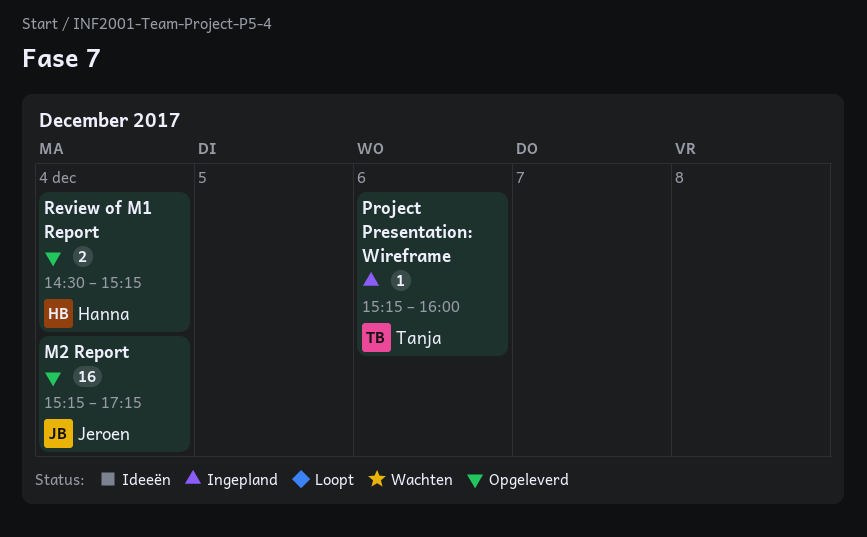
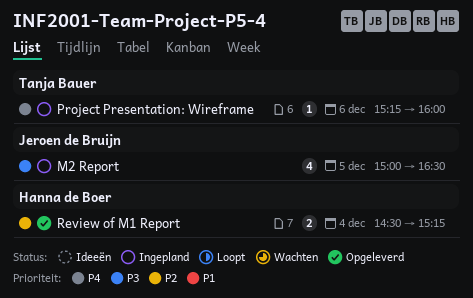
M2 Report, status: Opgeleverd -> Ingepland
M2 Report, estimate: 16 -> 4
M2 Report, day: Dec 4 -> Dec 5
M2 Report, begins: 15:15 -> 15:00
M2 Report, ends: 17:15 -> 16:30

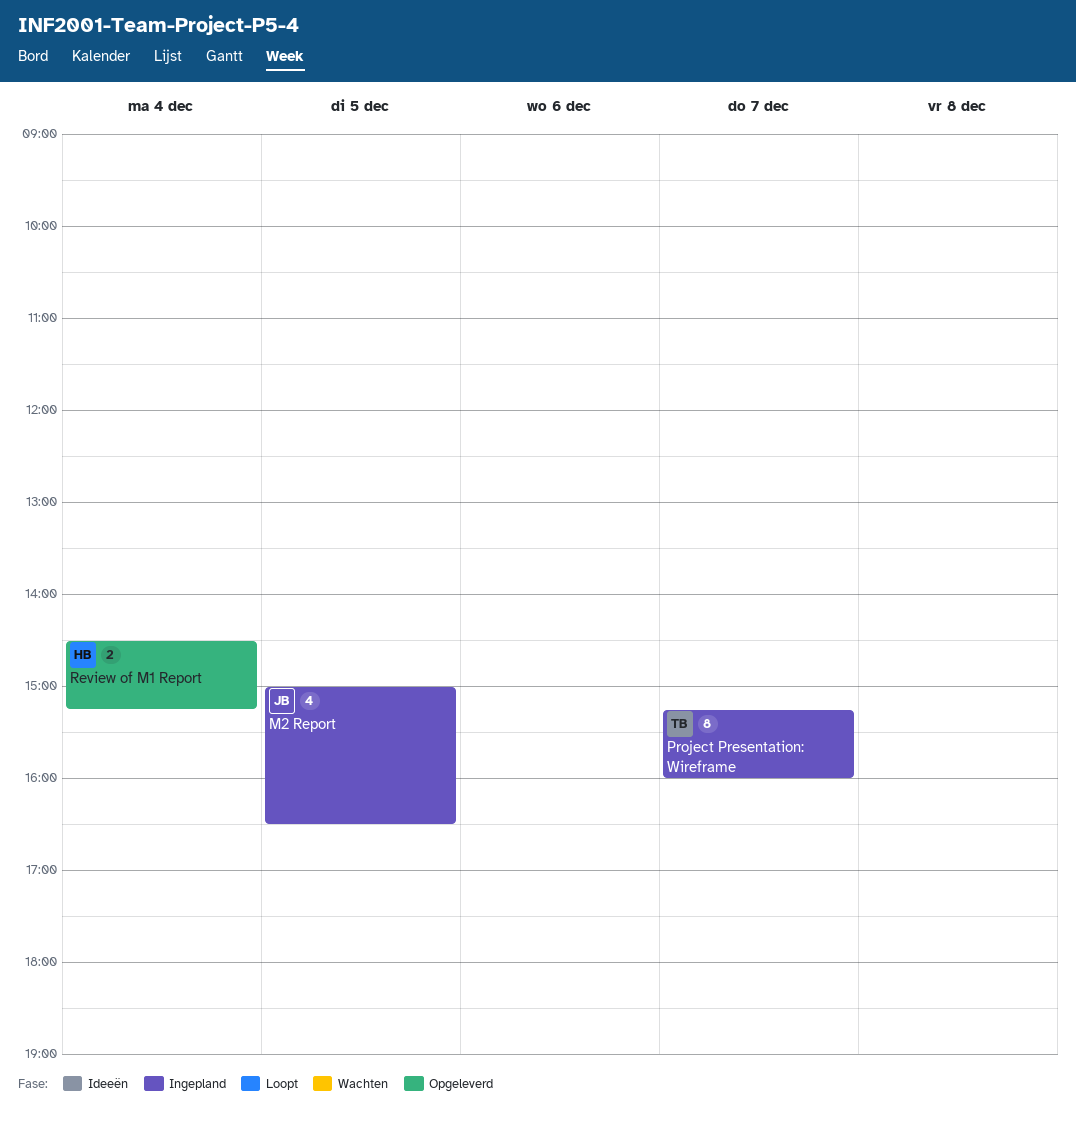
Project Presentation: Wireframe, estimate: 1 -> 8
Project Presentation: Wireframe, day: Dec 6 -> Dec 7

